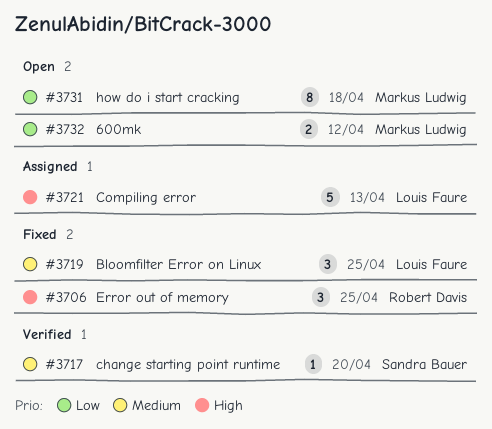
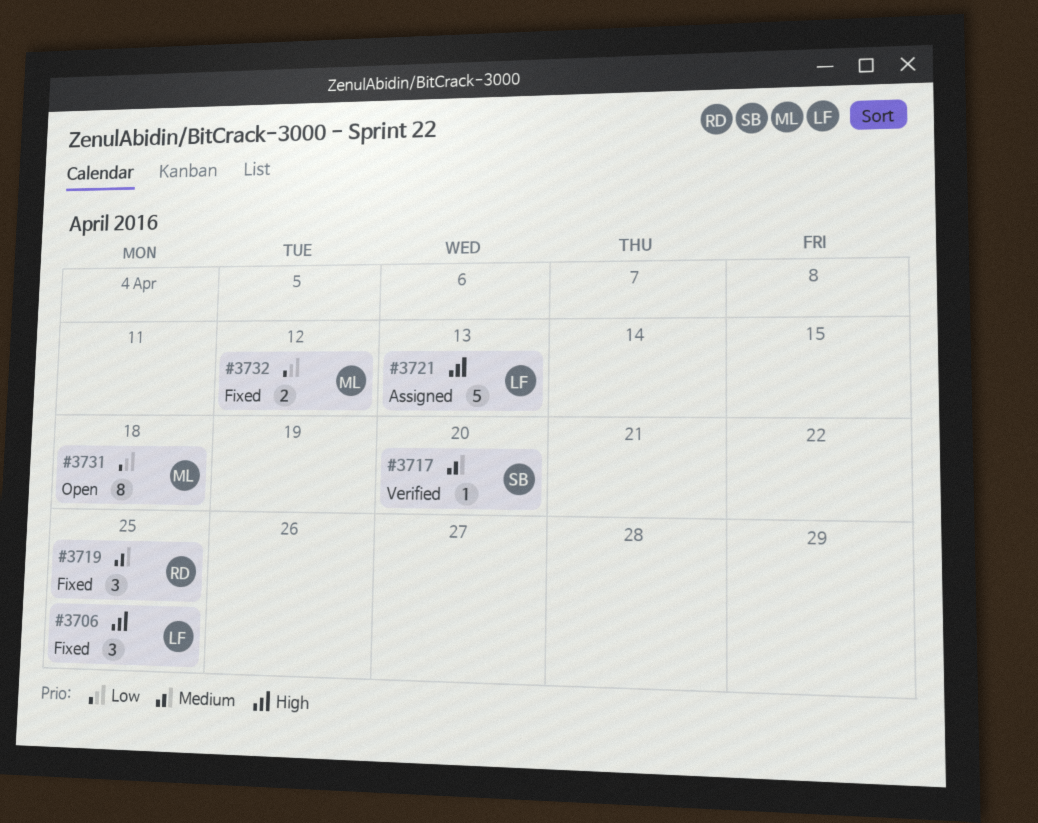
#3706, owner: Robert Davis -> Louis Faure
#3719, owner: Louis Faure -> Robert Davis
#3732, status: Open -> Fixed

